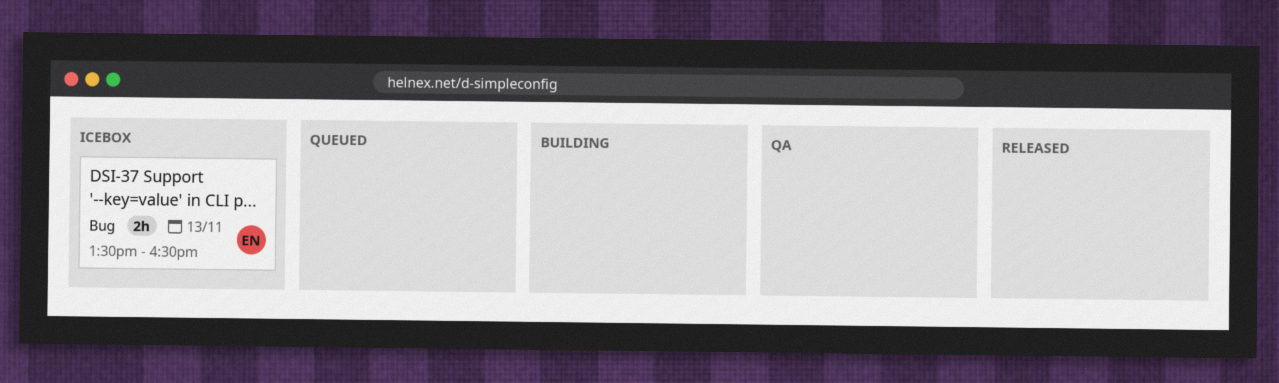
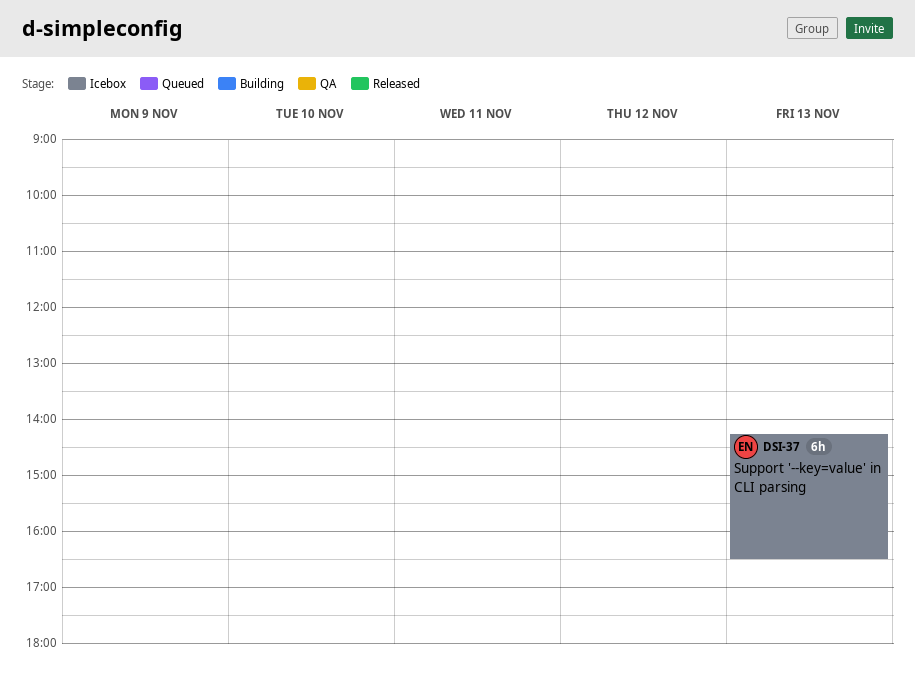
DSI-37, estimate: 2h -> 6h
DSI-37, begins: 13:30 -> 14:15

